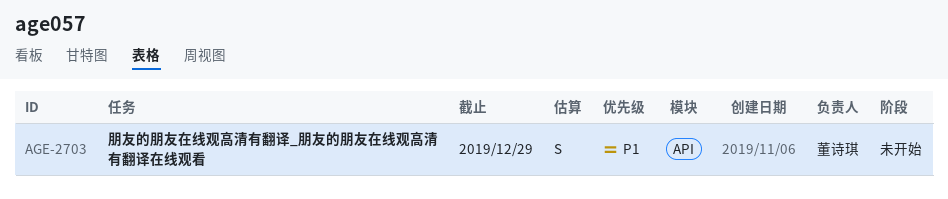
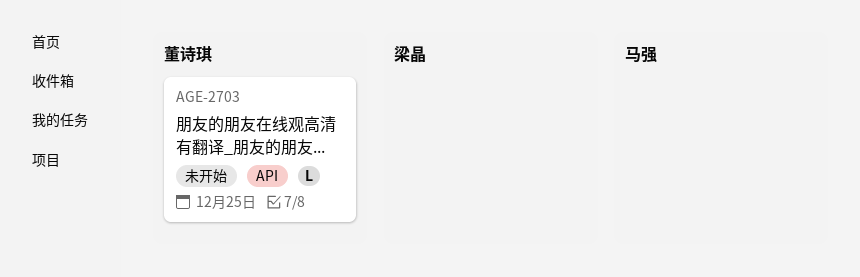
AGE-2703, estimate: S -> L
AGE-2703, due: Dec 29 -> Dec 25

